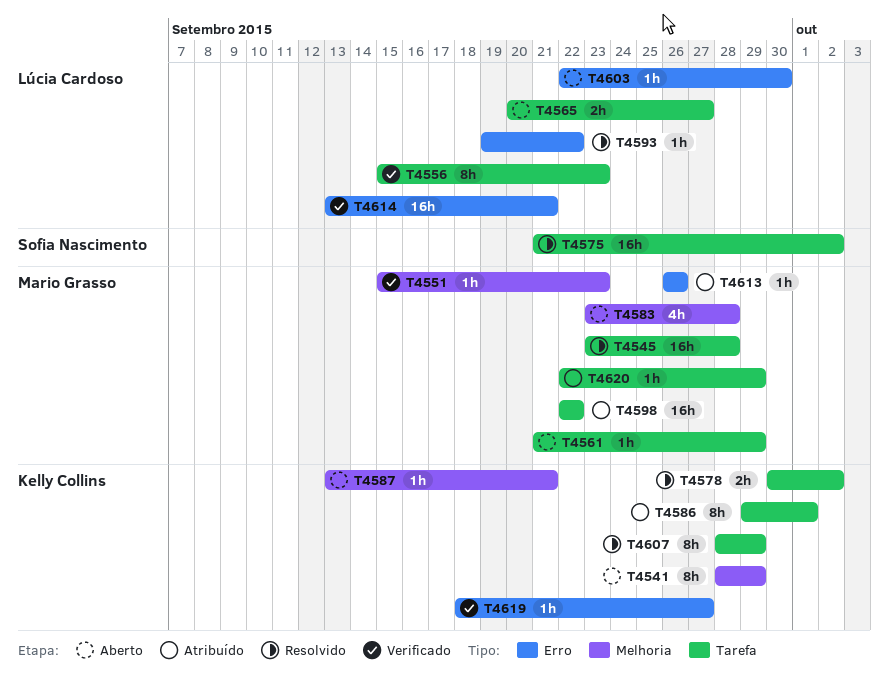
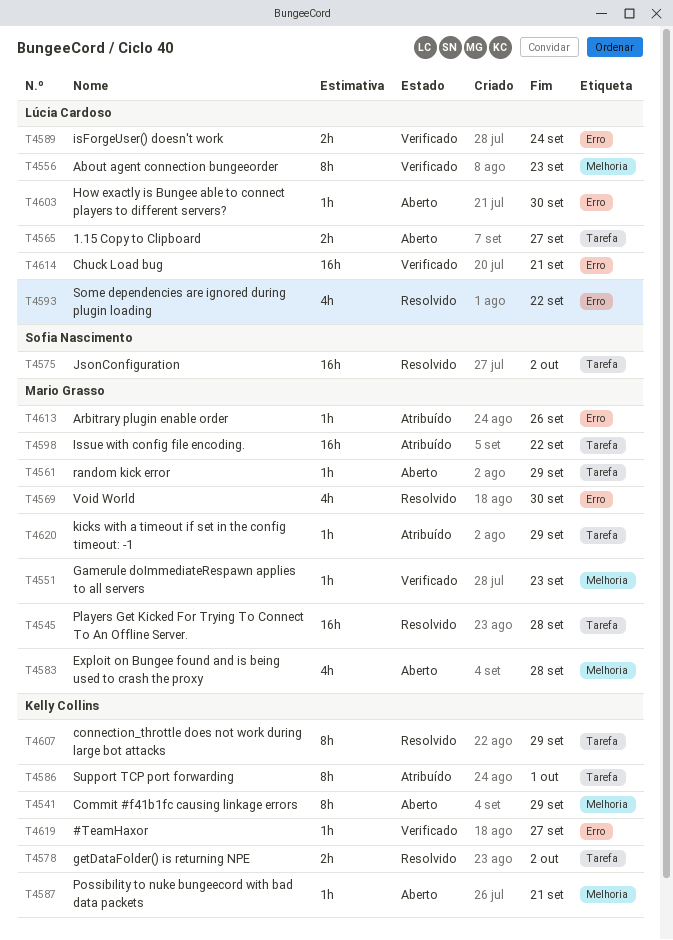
T4556, label: Tarefa -> Melhoria
T4569: none -> present
T4589: none -> present
T4593, estimate: 1h -> 4h

